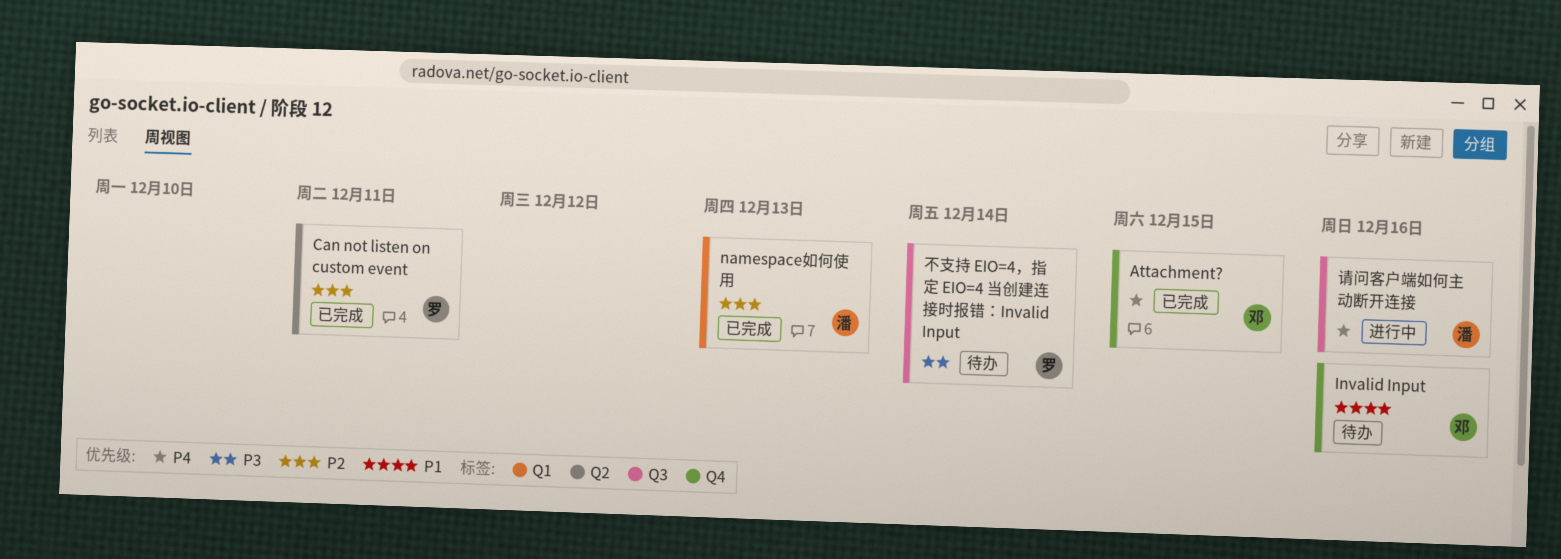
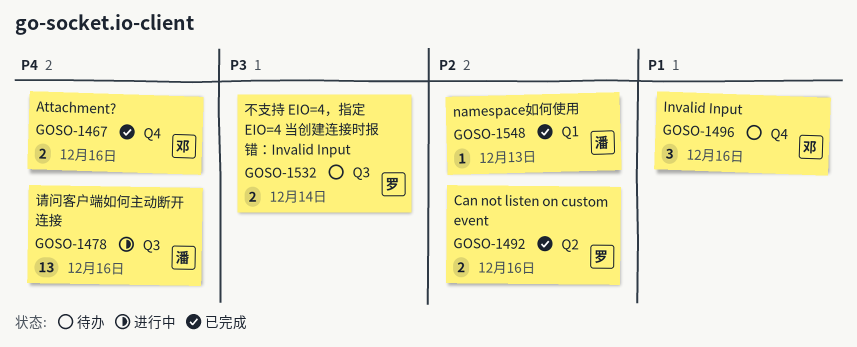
Attachment?, due: Dec 15 -> Dec 16
Can not listen on custom event, due: Dec 11 -> Dec 16

